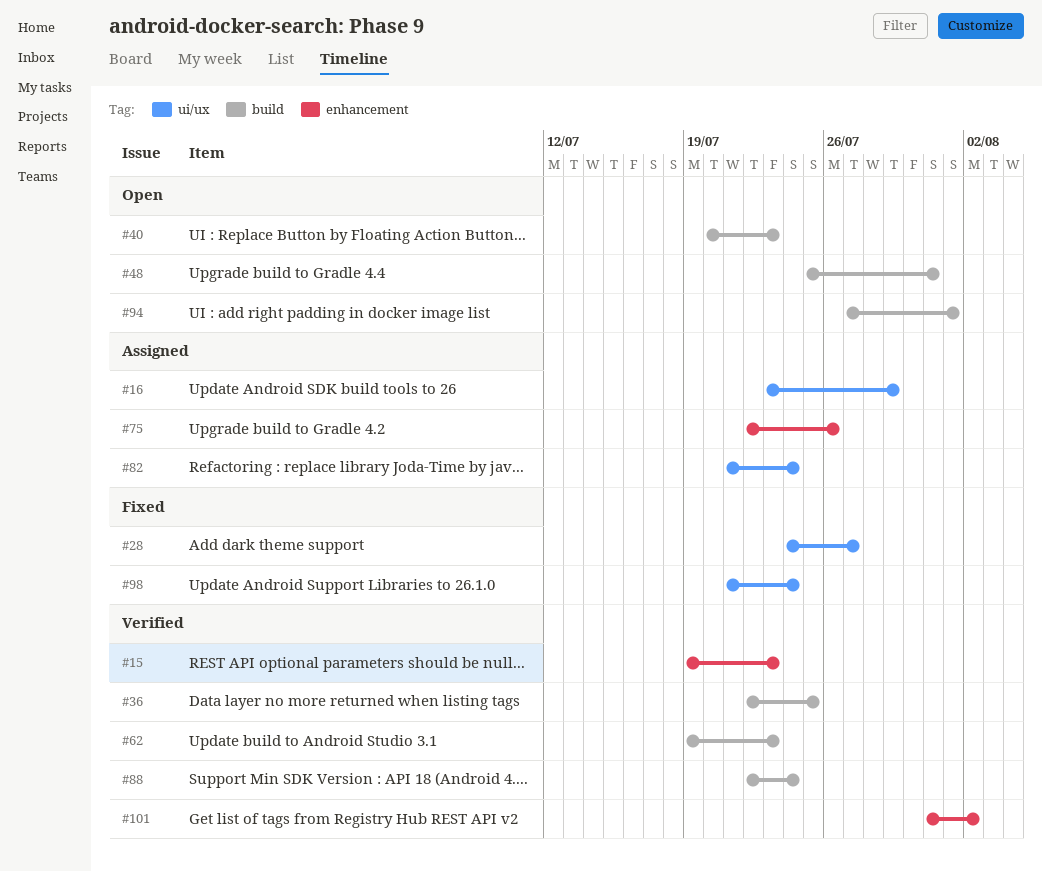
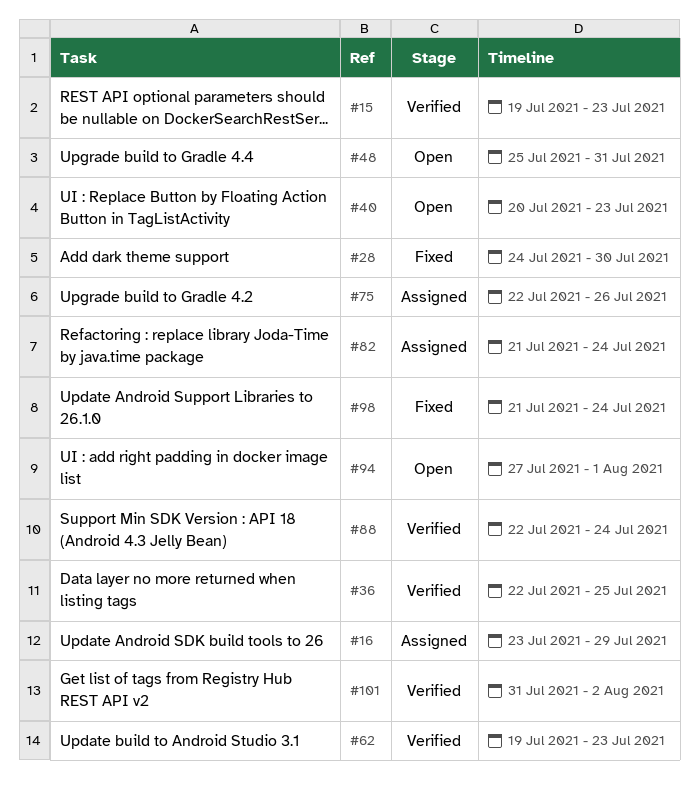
#28, due: Jul 27 -> Jul 30

